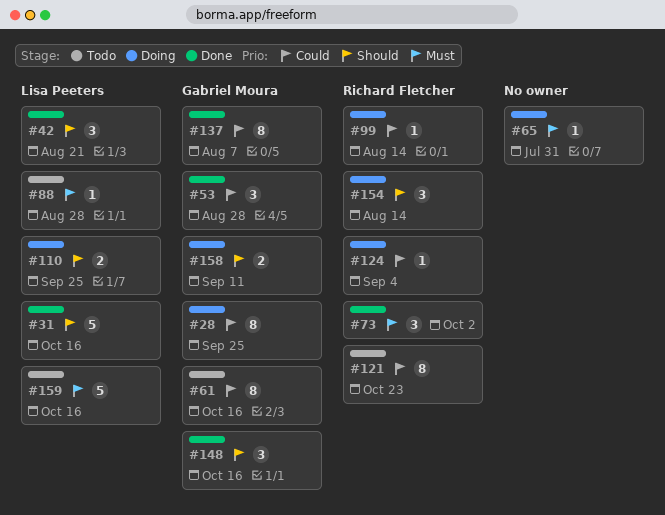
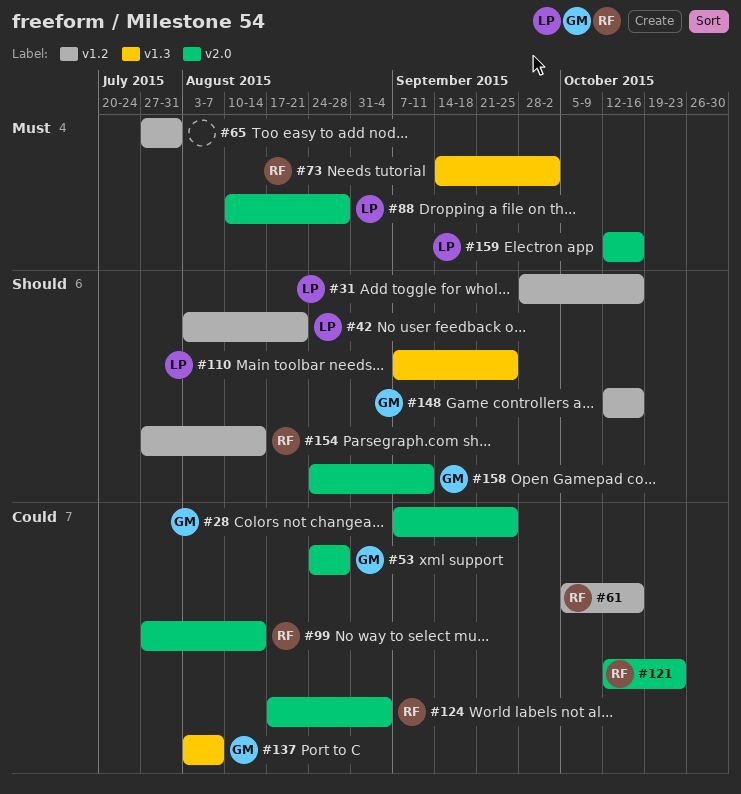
#61, owner: Gabriel Moura -> Richard Fletcher

